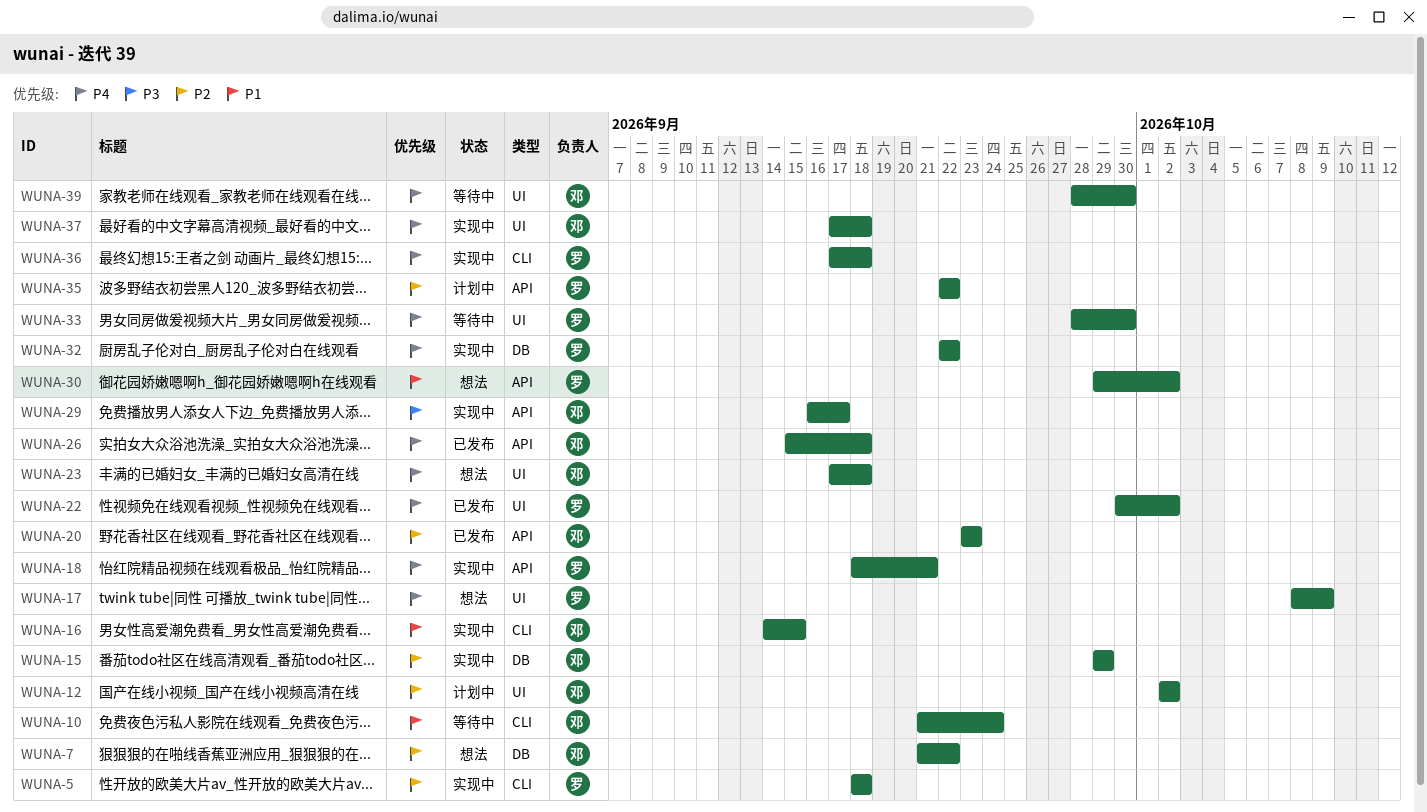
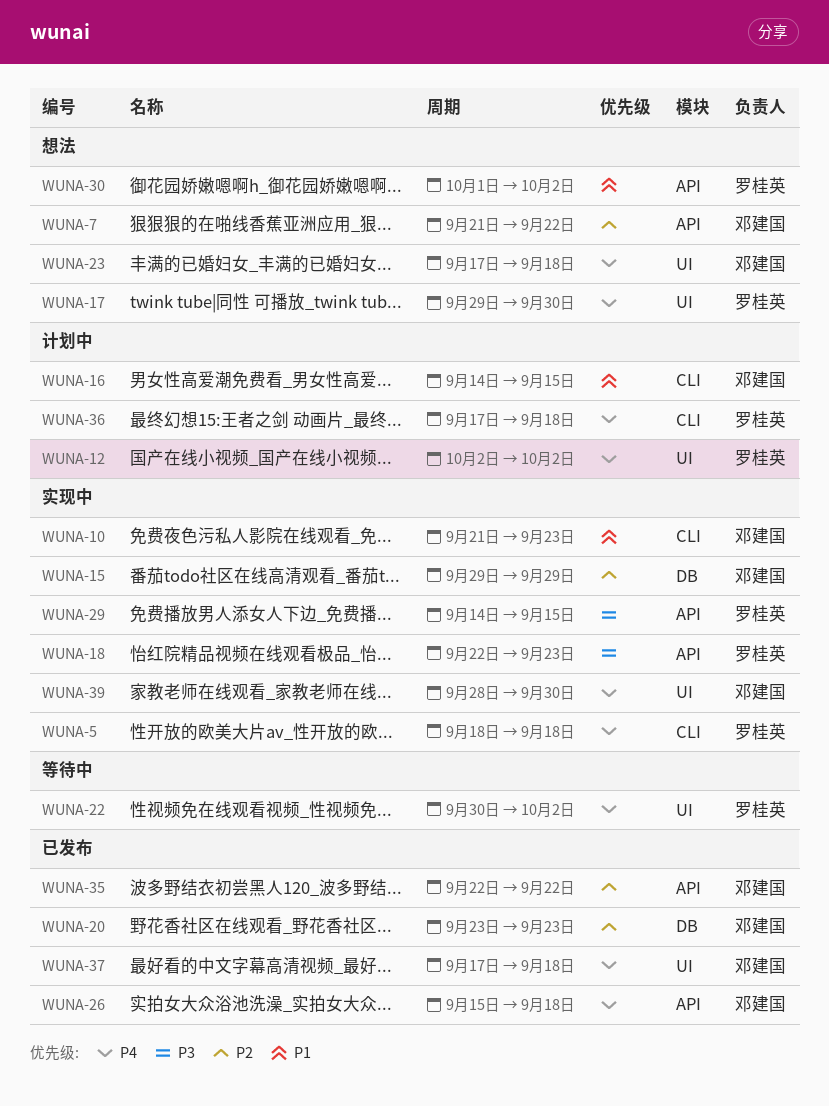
WUNA-5, priority: P2 -> P4
WUNA-7, label: DB -> API
WUNA-10, status: 等待中 -> 实现中
WUNA-10, due: Sep 24 -> Sep 23
WUNA-12, owner: 邓建国 -> 罗桂英
WUNA-12, priority: P2 -> P4
WUNA-16, status: 实现中 -> 计划中
WUNA-17, start: Oct 8 -> Sep 29
WUNA-17, due: Oct 9 -> Sep 30
WUNA-18, priority: P4 -> P3
WUNA-18, start: Sep 18 -> Sep 22
WUNA-18, due: Sep 21 -> Sep 23
WUNA-20, label: API -> DB
WUNA-22, status: 已发布 -> 等待中
WUNA-29, owner: 邓建国 -> 罗桂英
WUNA-29, start: Sep 16 -> Sep 14
WUNA-29, due: Sep 17 -> Sep 15
WUNA-30, start: Sep 29 -> Oct 1
WUNA-32: present -> none
WUNA-33: present -> none
WUNA-35, status: 计划中 -> 已发布
WUNA-35, owner: 罗桂英 -> 邓建国
WUNA-36, status: 实现中 -> 计划中
WUNA-37, status: 实现中 -> 已发布
WUNA-39, status: 等待中 -> 实现中

